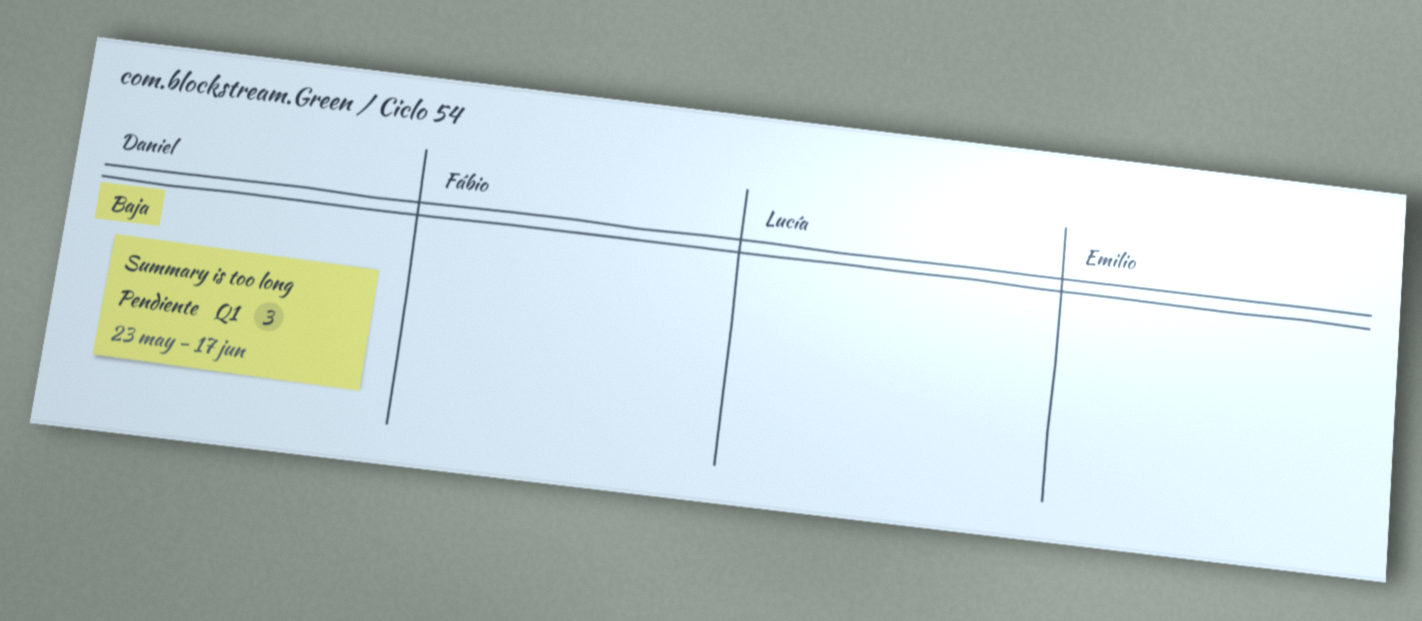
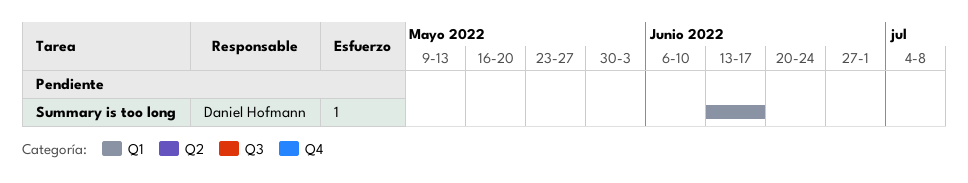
Summary is too long, estimate: 3 -> 1
Summary is too long, start: May 23 -> Jun 13

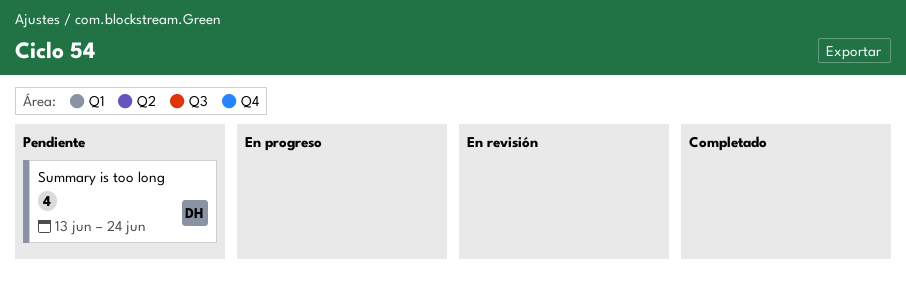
Summary is too long, estimate: 1 -> 4
Summary is too long, due: Jun 17 -> Jun 24

